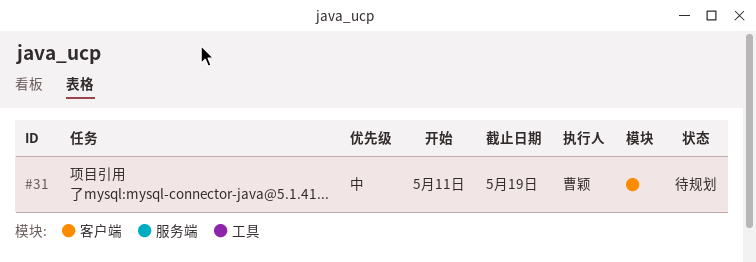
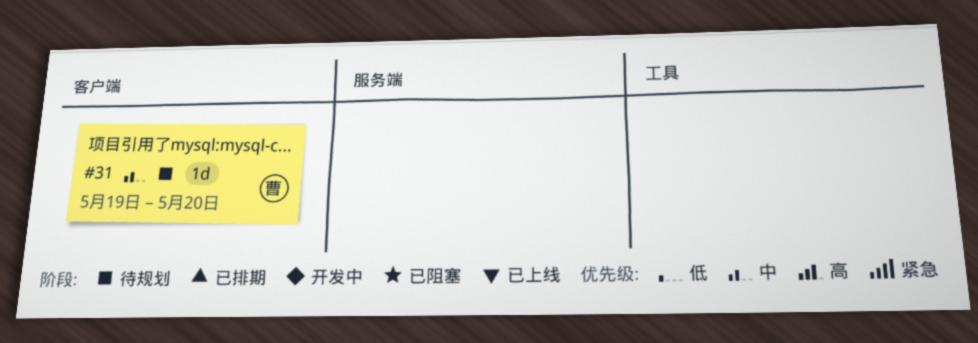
#31, start: May 11 -> May 19
#31, due: May 19 -> May 20

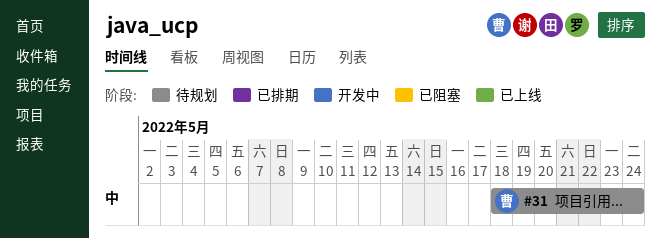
#31, start: May 19 -> May 18
#31, due: May 20 -> May 24

